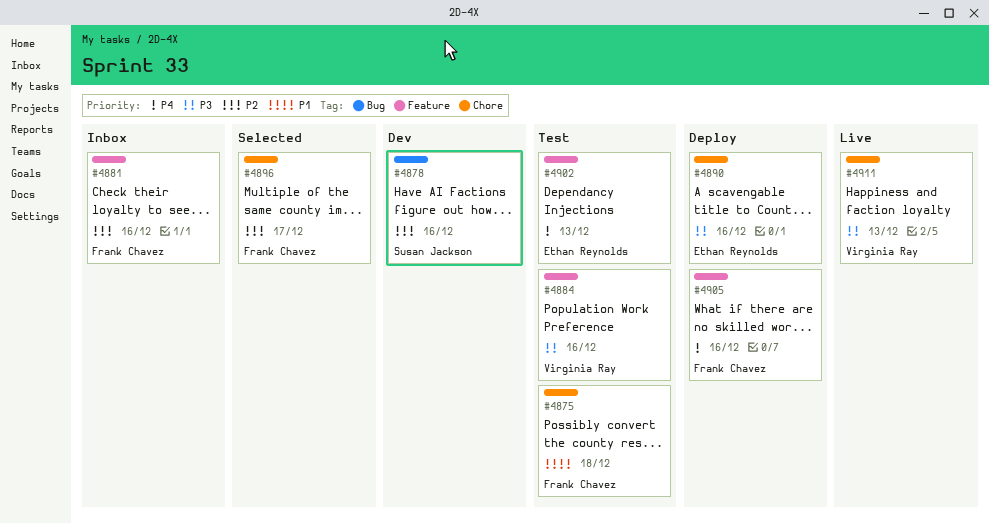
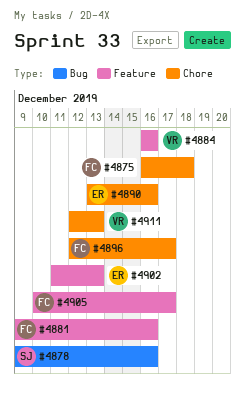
#4905, due: Dec 16 -> Dec 17

